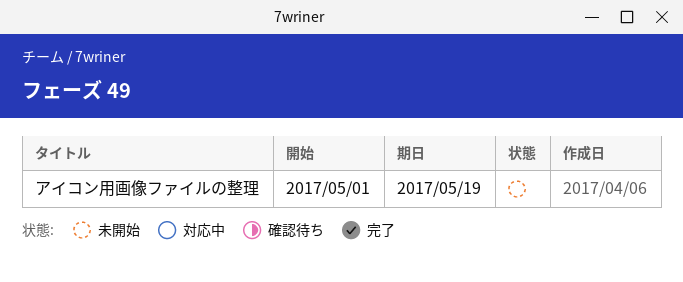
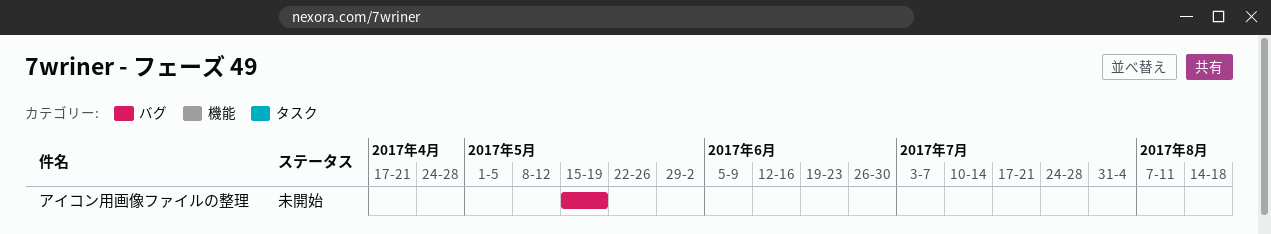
アイコン用画像ファイルの整理, start: May 1 -> May 15

